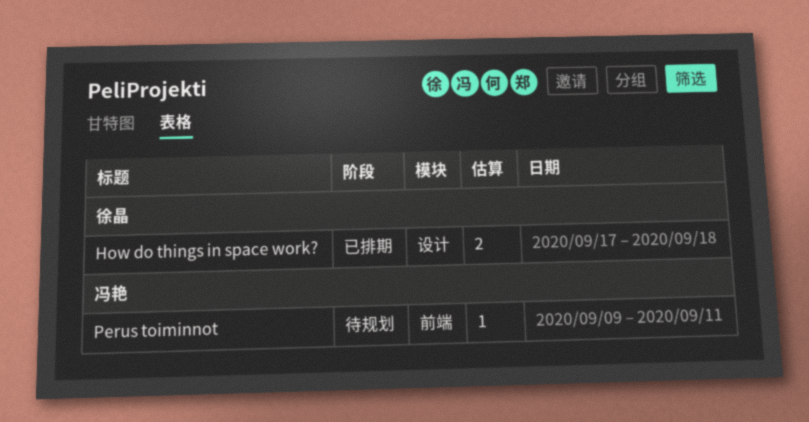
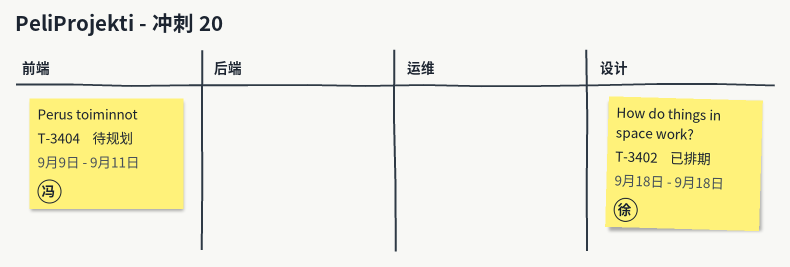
How do things in space work?, start: Sep 17 -> Sep 18

